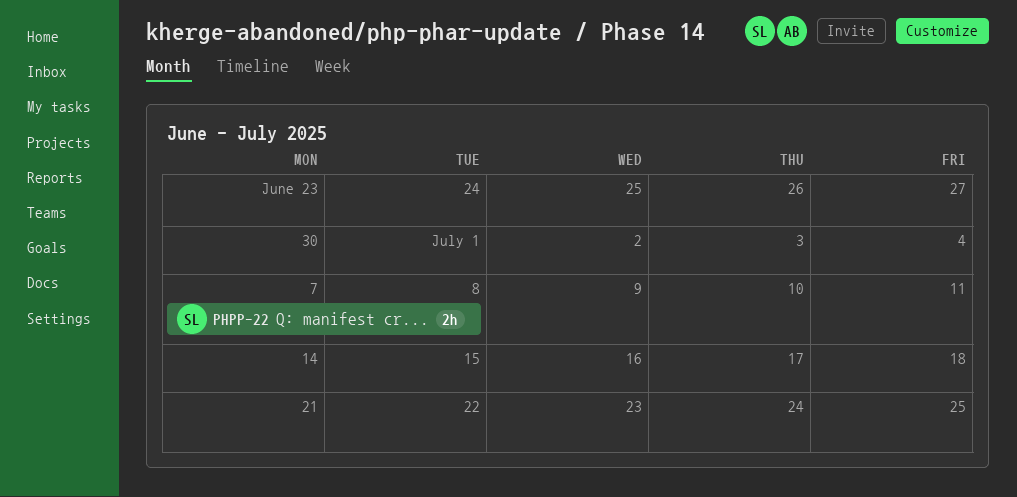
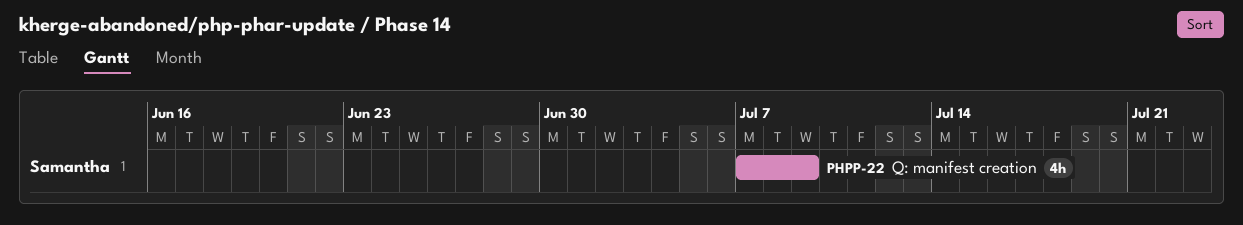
PHPP-22, estimate: 2h -> 4h
PHPP-22, due: Jul 8 -> Jul 9

